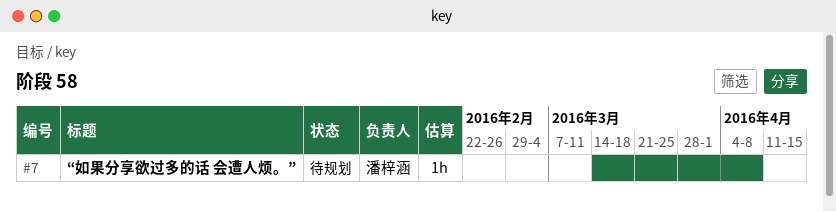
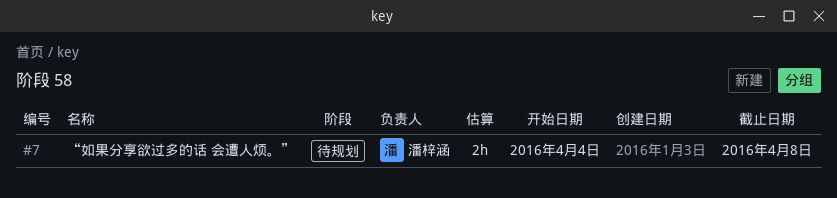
#7, estimate: 1h -> 2h
#7, start: Mar 14 -> Apr 4

